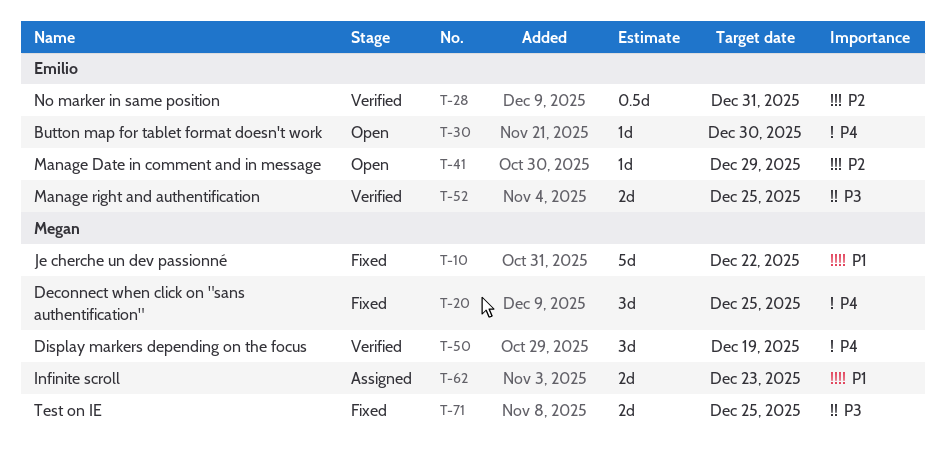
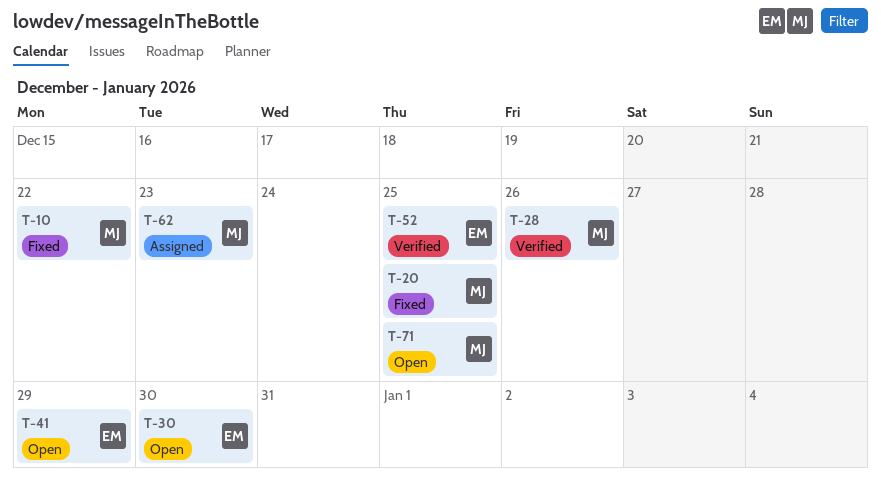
T-28, owner: Emilio -> Megan
T-28, due: Dec 31 -> Dec 26
T-50: present -> none
T-71, status: Fixed -> Open

